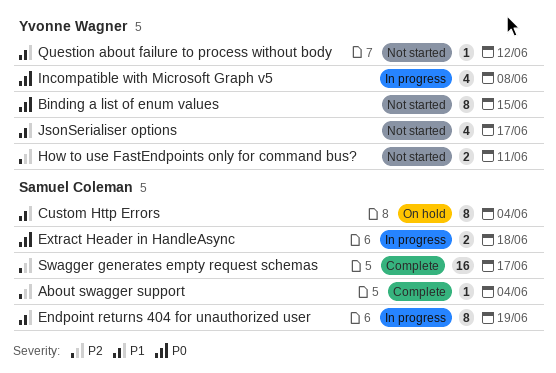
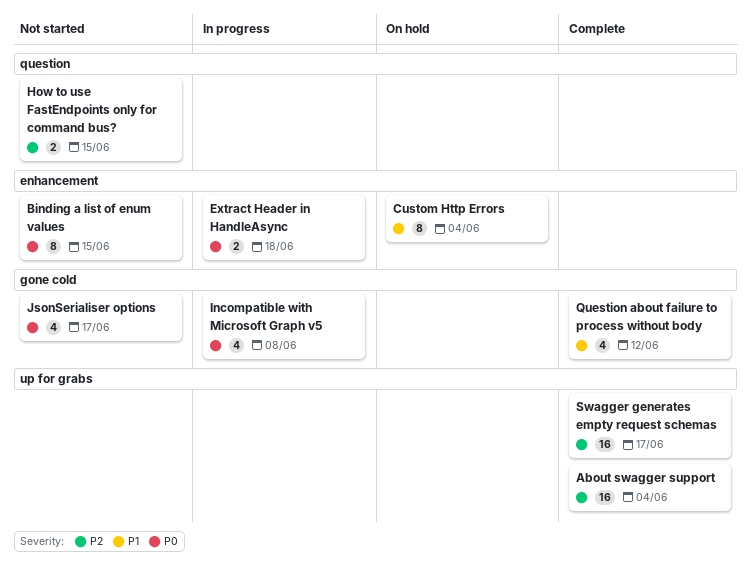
About swagger support, estimate: 1 -> 16
Endpoint returns 404 for unauthorized user: present -> none
How to use FastEndpoints only for command bus?, due: Jun 11 -> Jun 15
JsonSerialiser options, priority: P1 -> P0
Question about failure to process without body, status: Not started -> Complete
Question about failure to process without body, estimate: 1 -> 4

